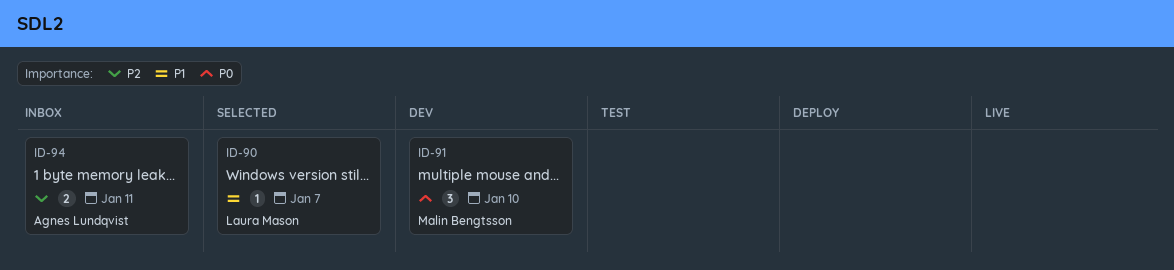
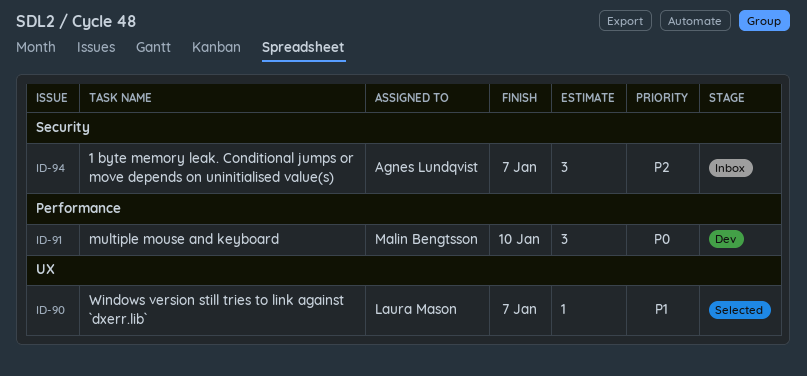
ID-94, estimate: 2 -> 3
ID-94, due: Jan 11 -> Jan 7

